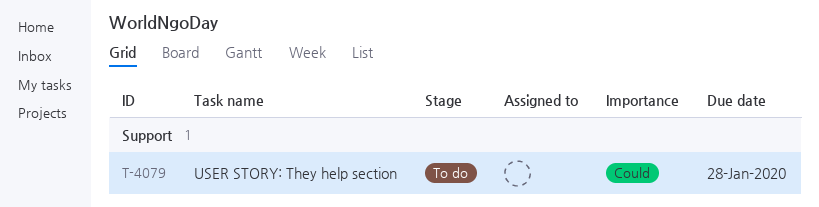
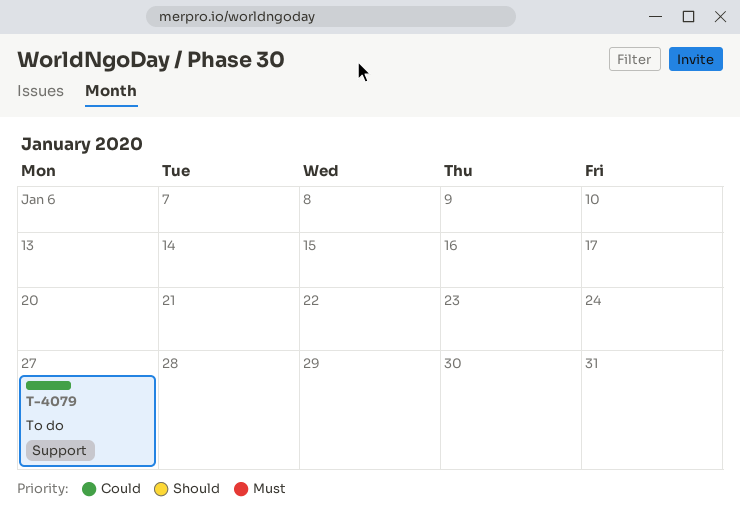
T-4079, due: Jan 28 -> Jan 27

